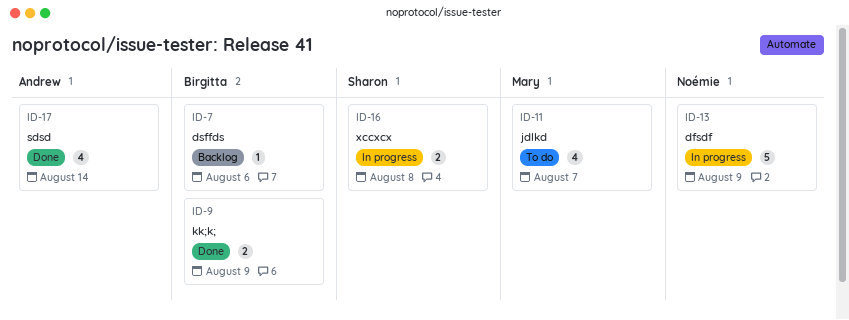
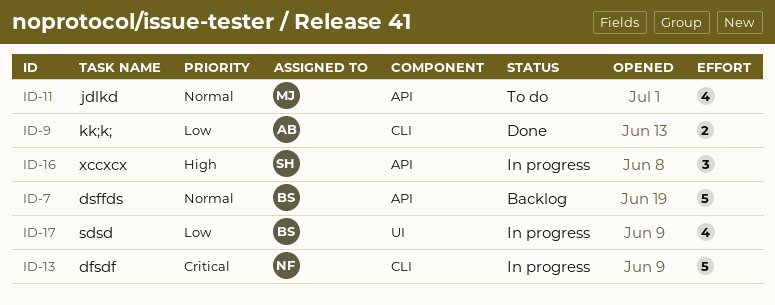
ID-7, estimate: 1 -> 5
ID-9, owner: Birgitta -> Andrew
ID-16, estimate: 2 -> 3
ID-17, status: Done -> In progress
ID-17, owner: Andrew -> Birgitta

